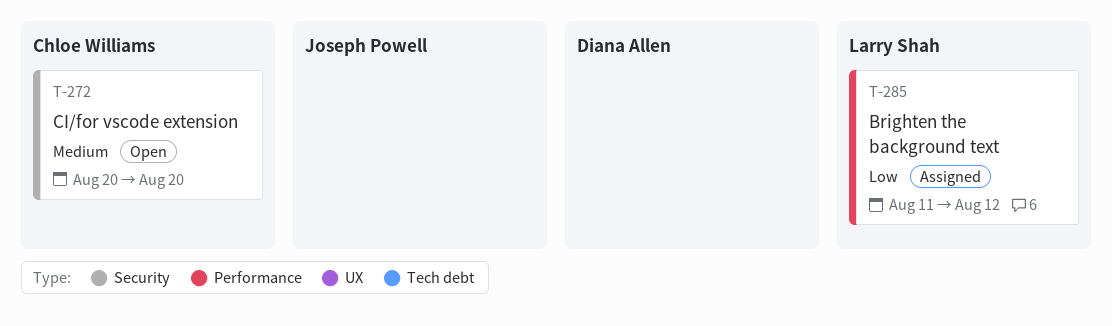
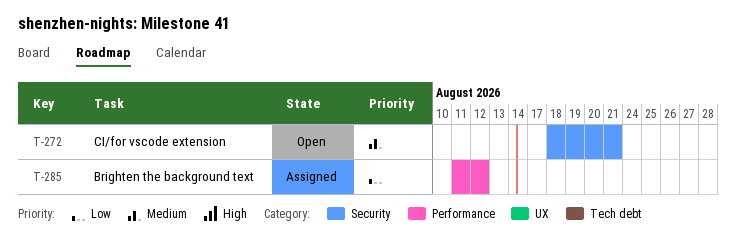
T-272, start: Aug 20 -> Aug 18
T-272, due: Aug 20 -> Aug 21

